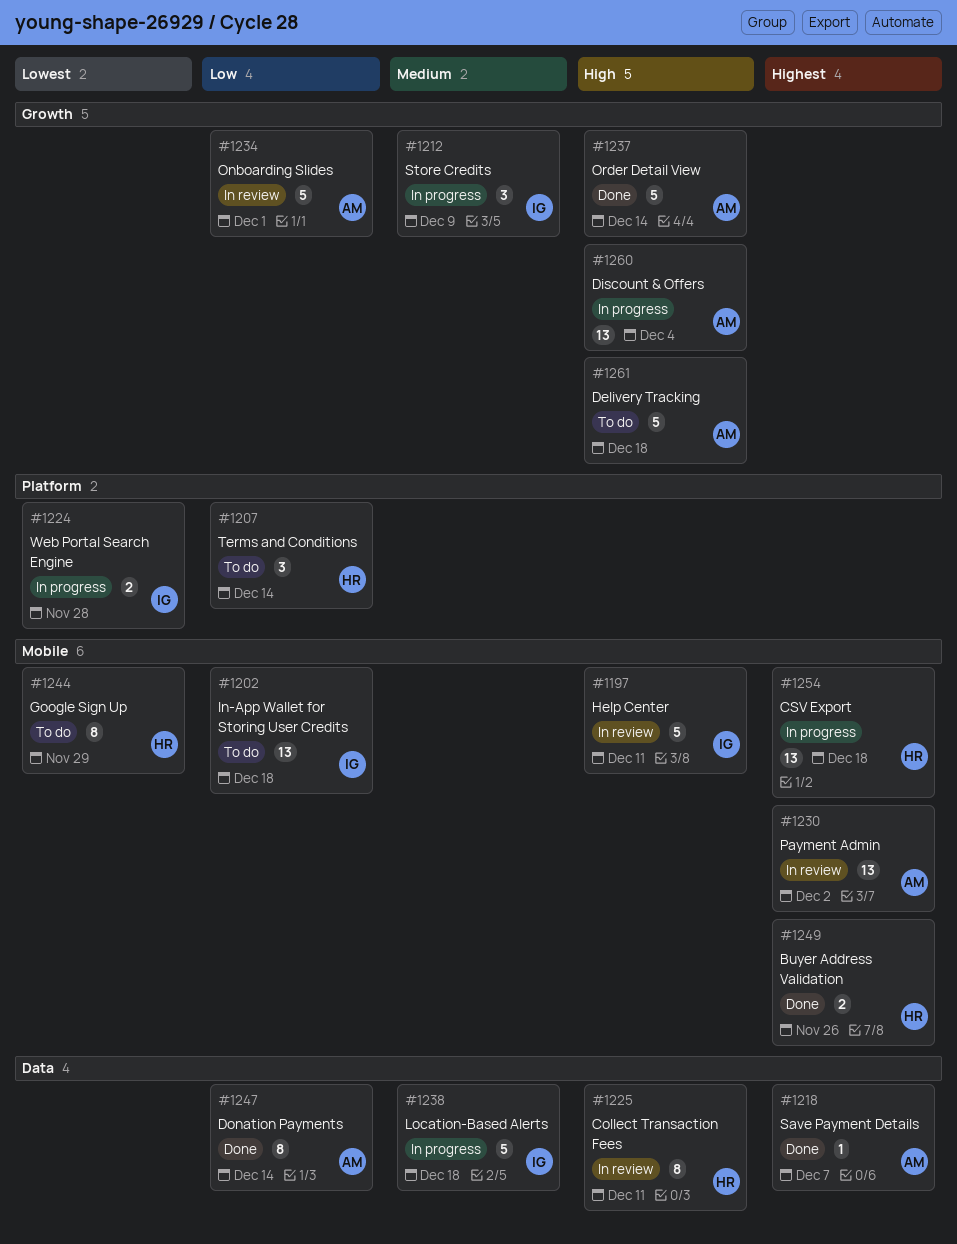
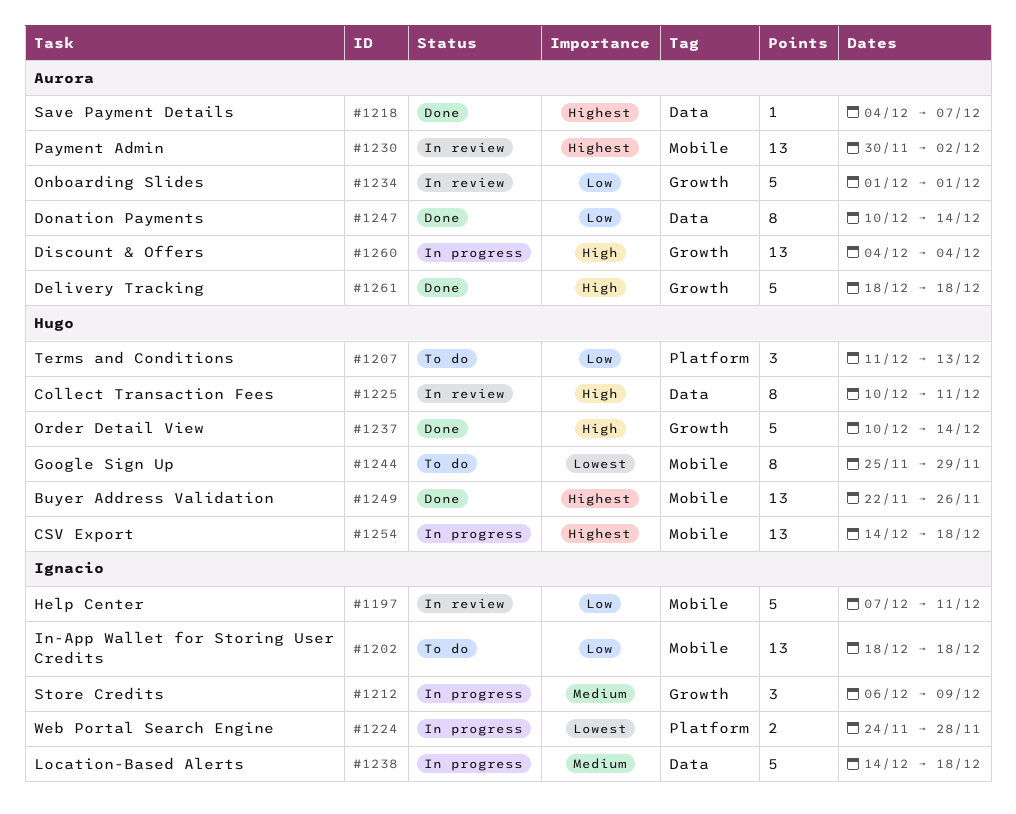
#1197, priority: High -> Low
#1207, due: Dec 14 -> Dec 13
#1237, owner: Aurora -> Hugo
#1249, estimate: 2 -> 13
#1261, status: To do -> Done

